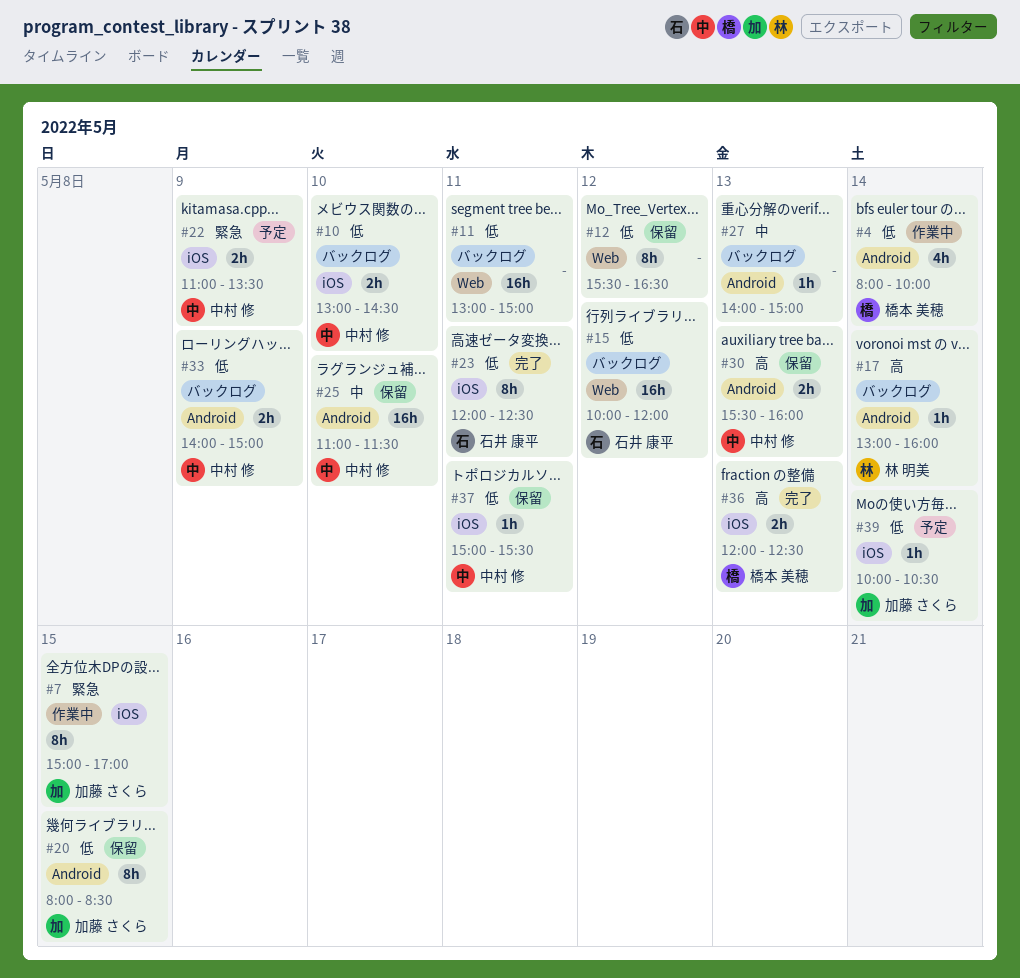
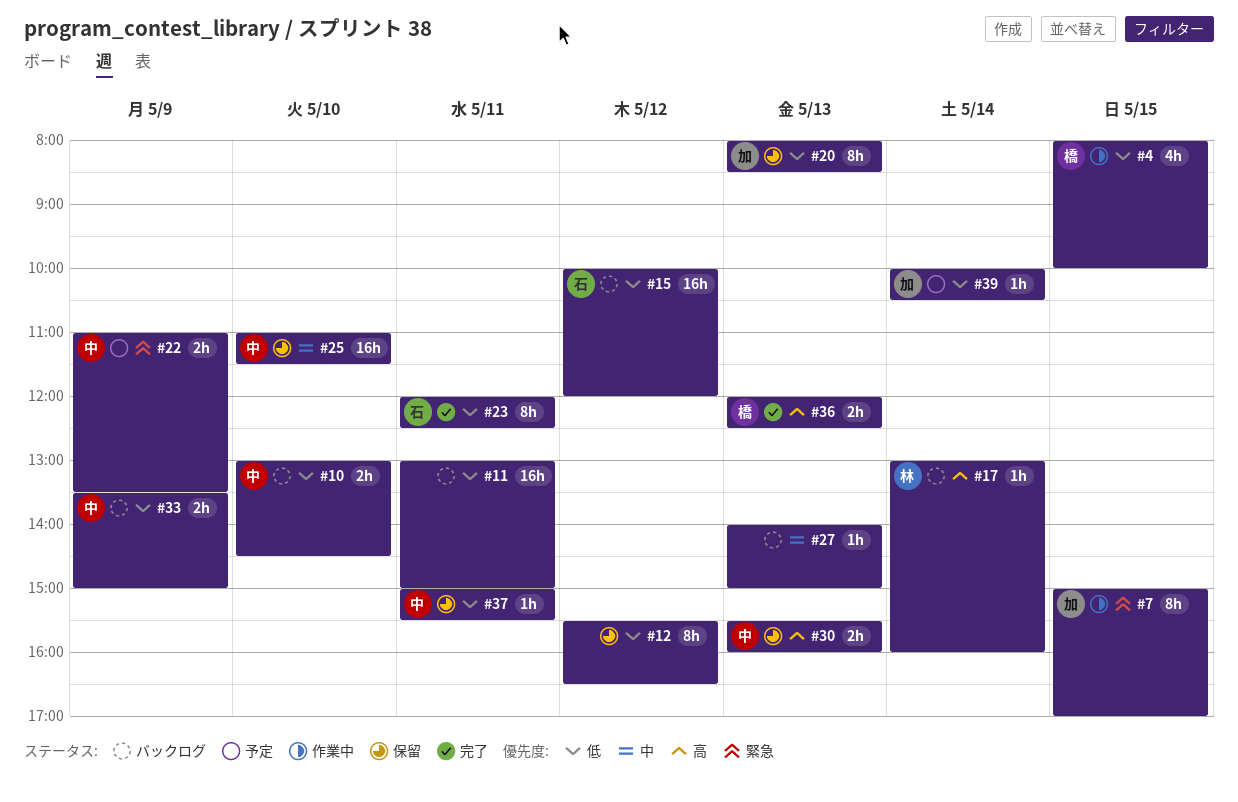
#4, day: May 14 -> May 15
#20, day: May 15 -> May 13
#33, begins: 14:00 -> 13:30

